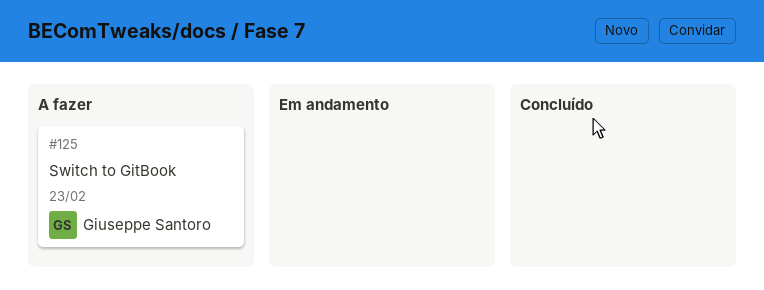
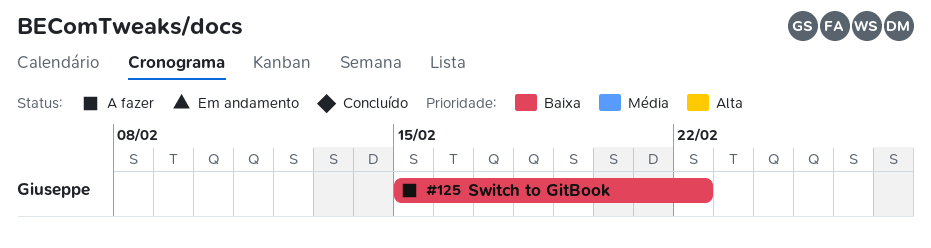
#125, due: Feb 23 -> Feb 22

